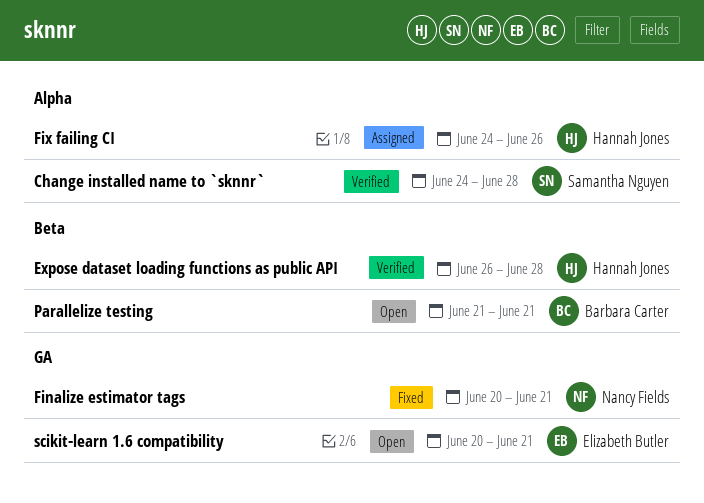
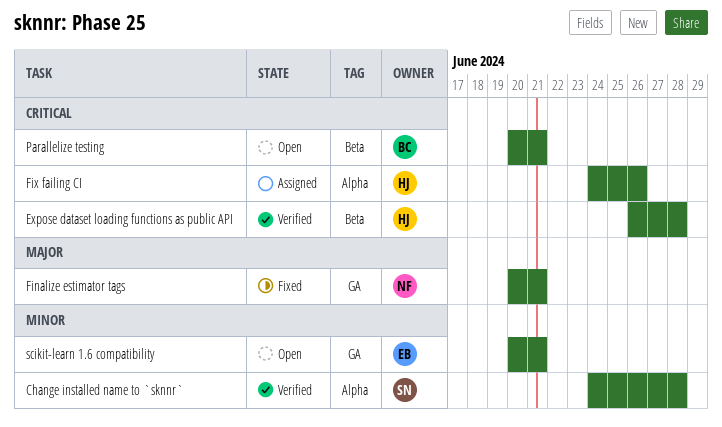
Parallelize testing, start: Jun 21 -> Jun 20

